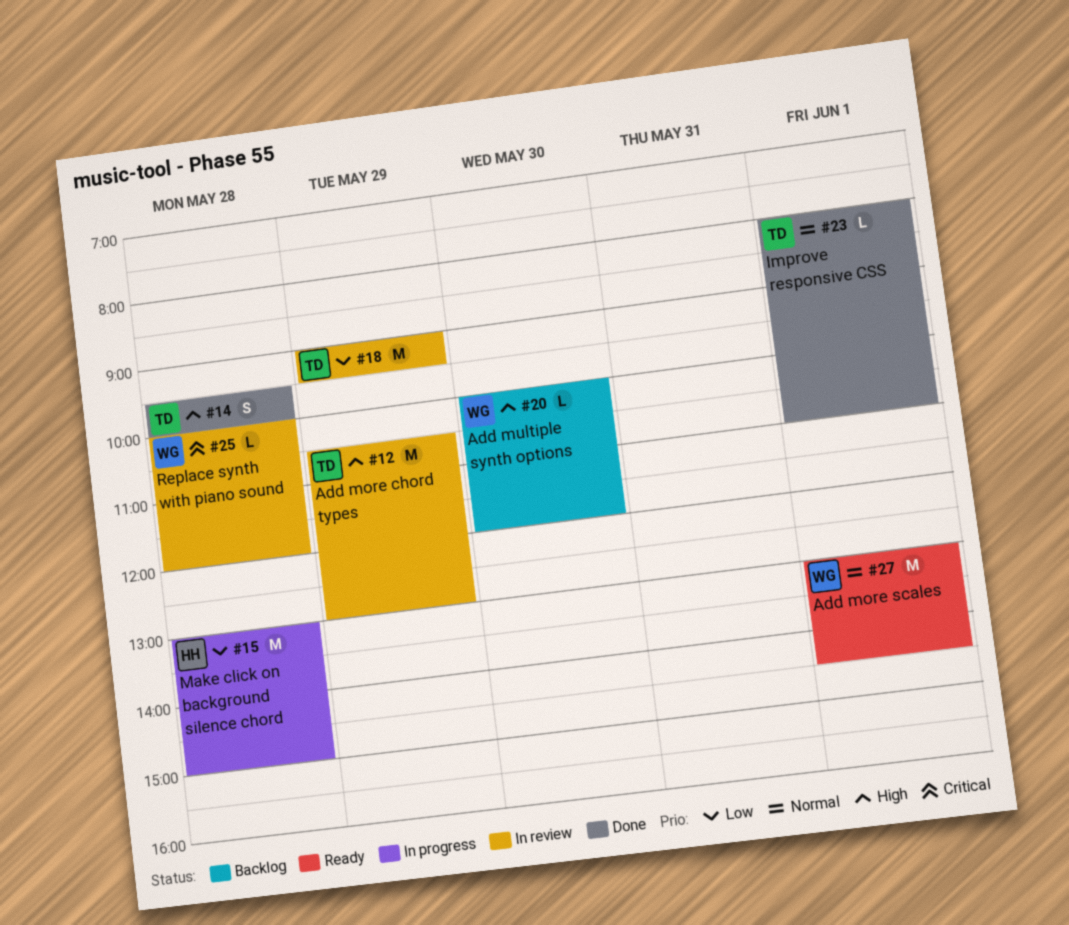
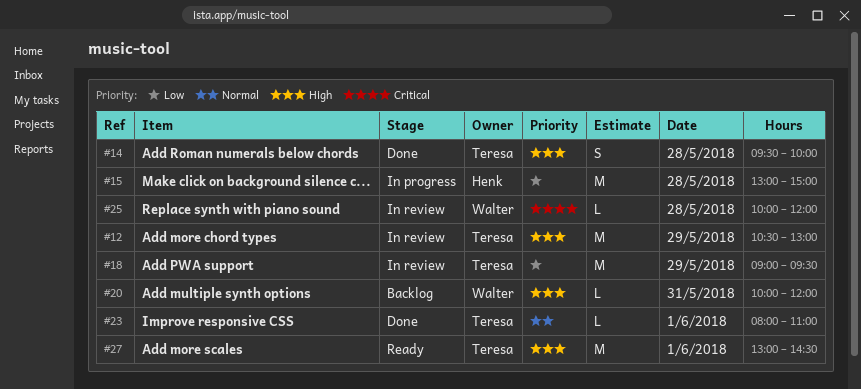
#20, day: May 30 -> May 31
#27, owner: Walter -> Teresa
#27, priority: Normal -> High

